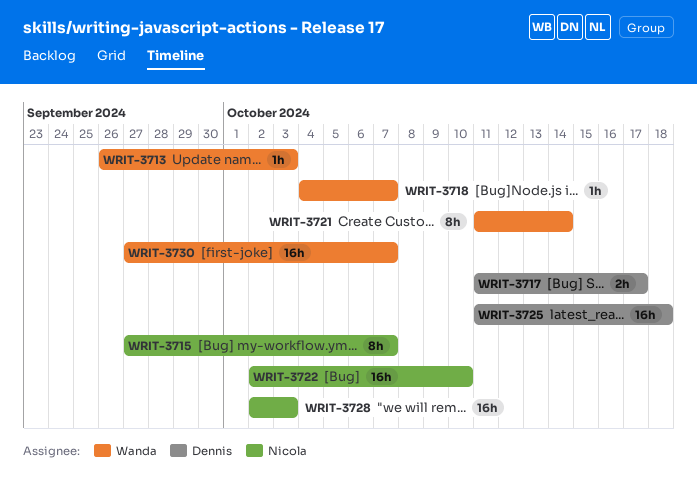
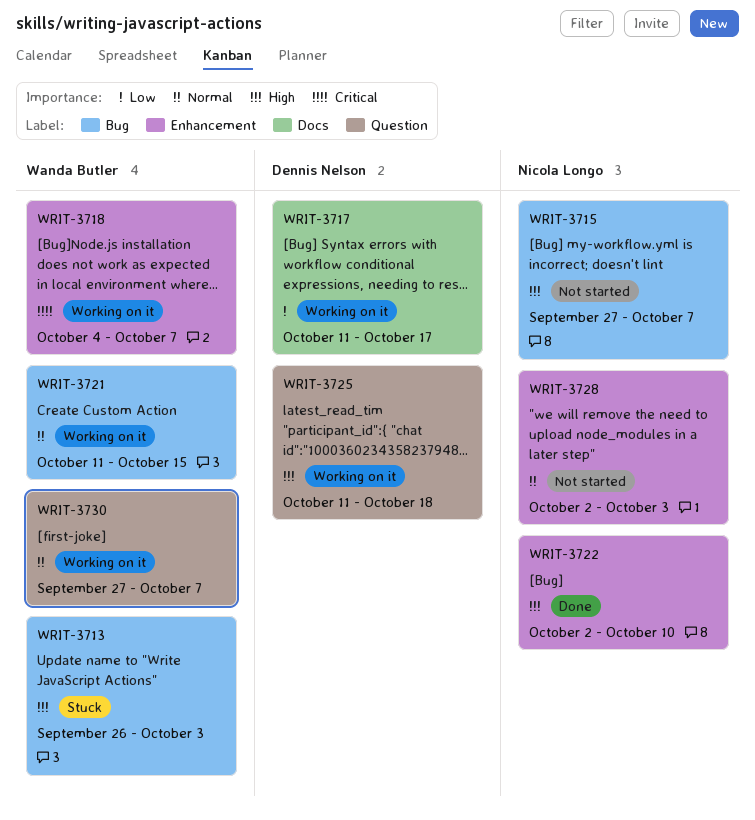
WRIT-3721, due: Oct 14 -> Oct 15

